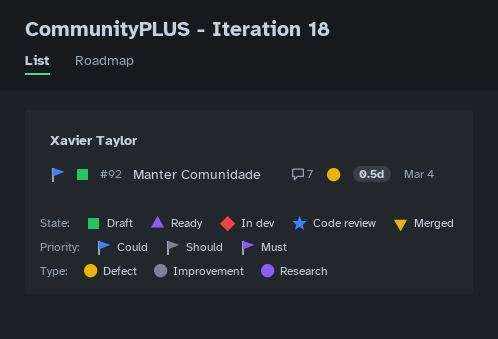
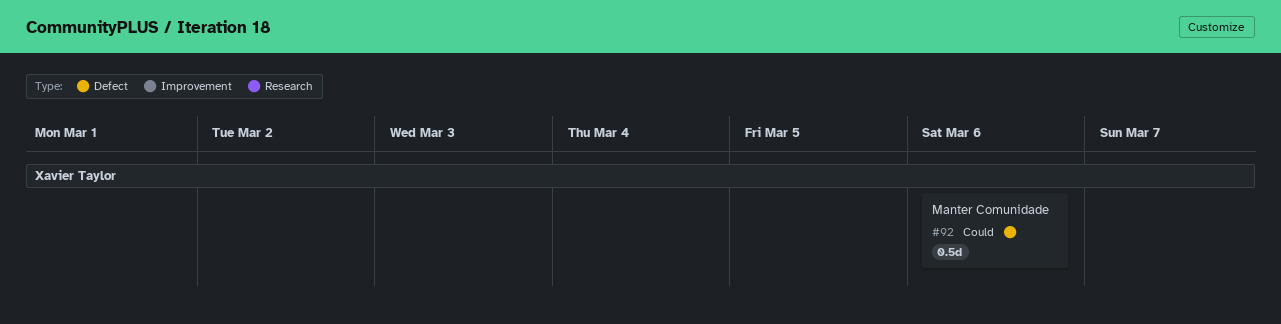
#92, due: Mar 4 -> Mar 6

